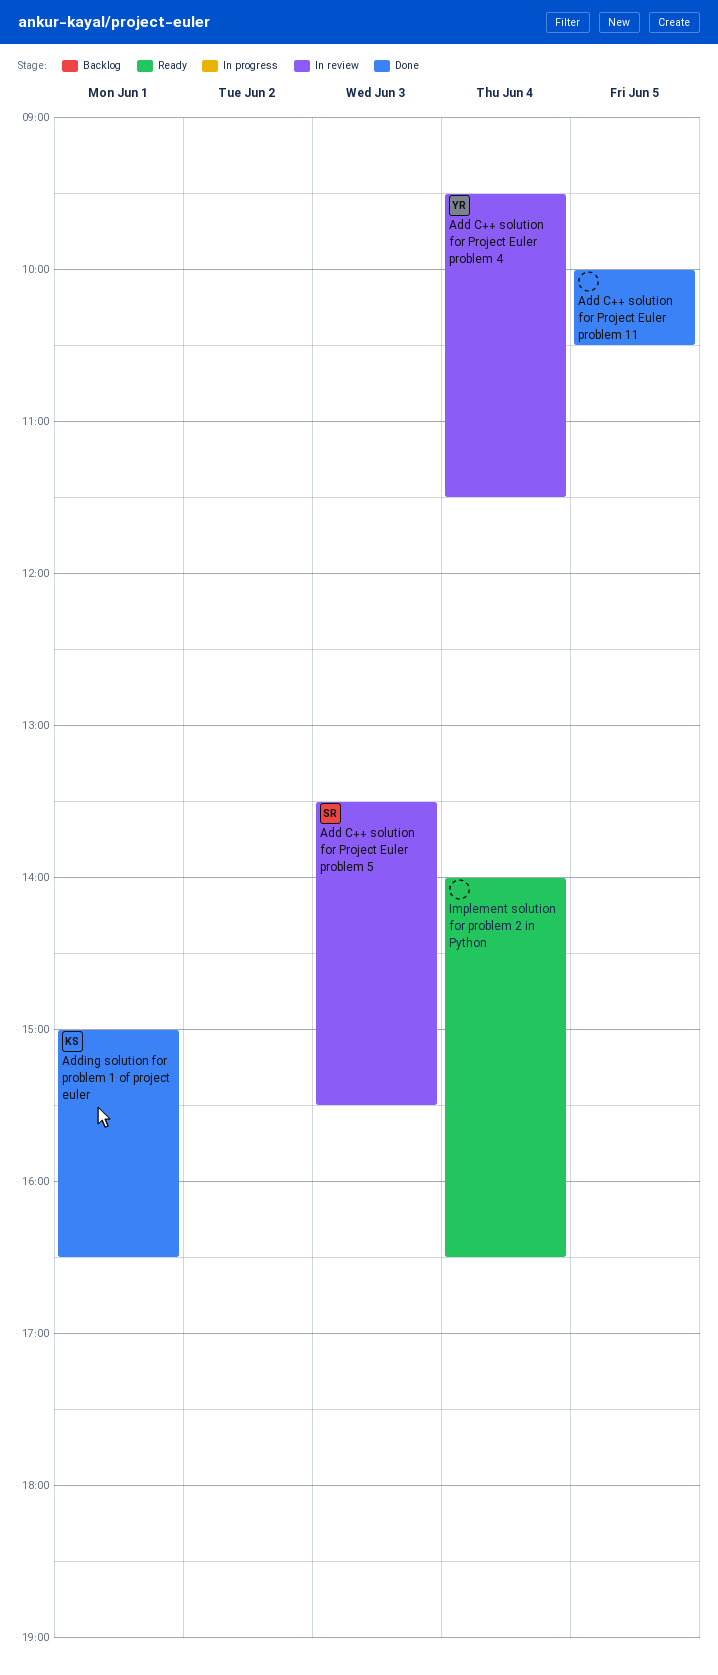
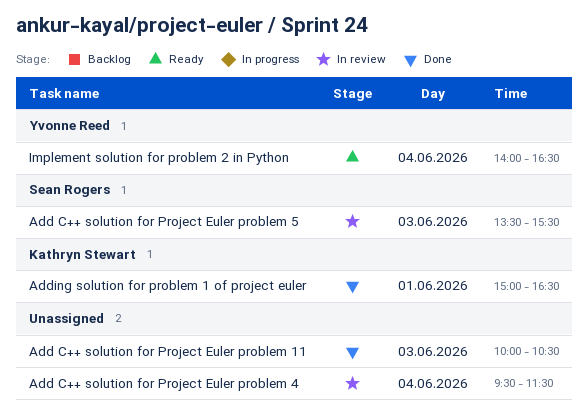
Add C++ solution for Project Euler problem 11, day: Jun 5 -> Jun 3
Add C++ solution for Project Euler problem 4, owner: Yvonne Reed -> none
Implement solution for problem 2 in Python, owner: none -> Yvonne Reed

